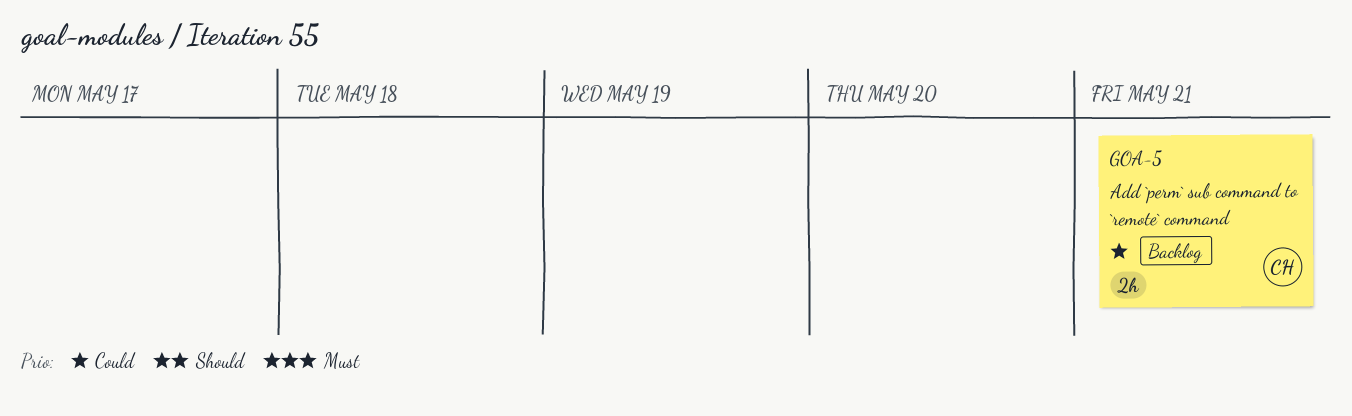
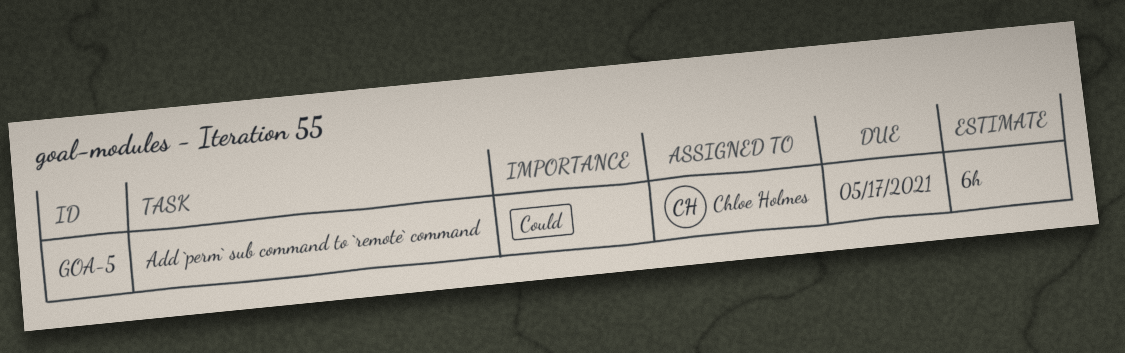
GOA-5, estimate: 2h -> 6h
GOA-5, due: May 21 -> May 17

